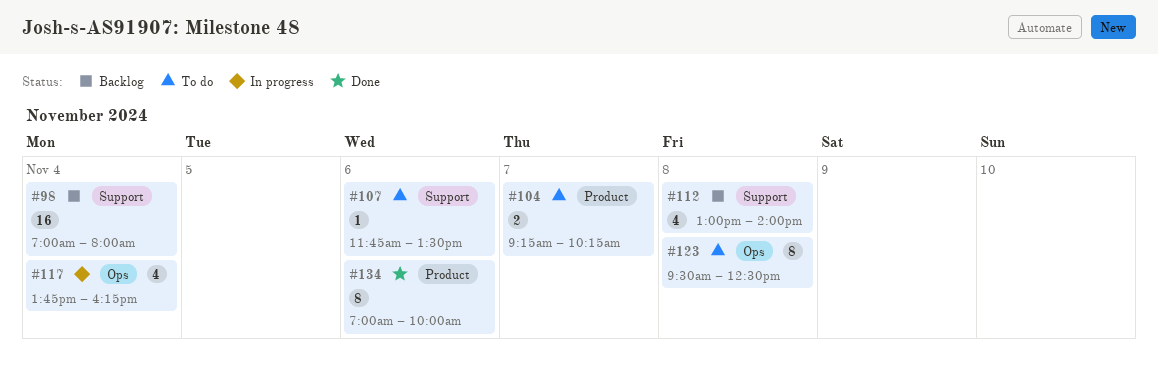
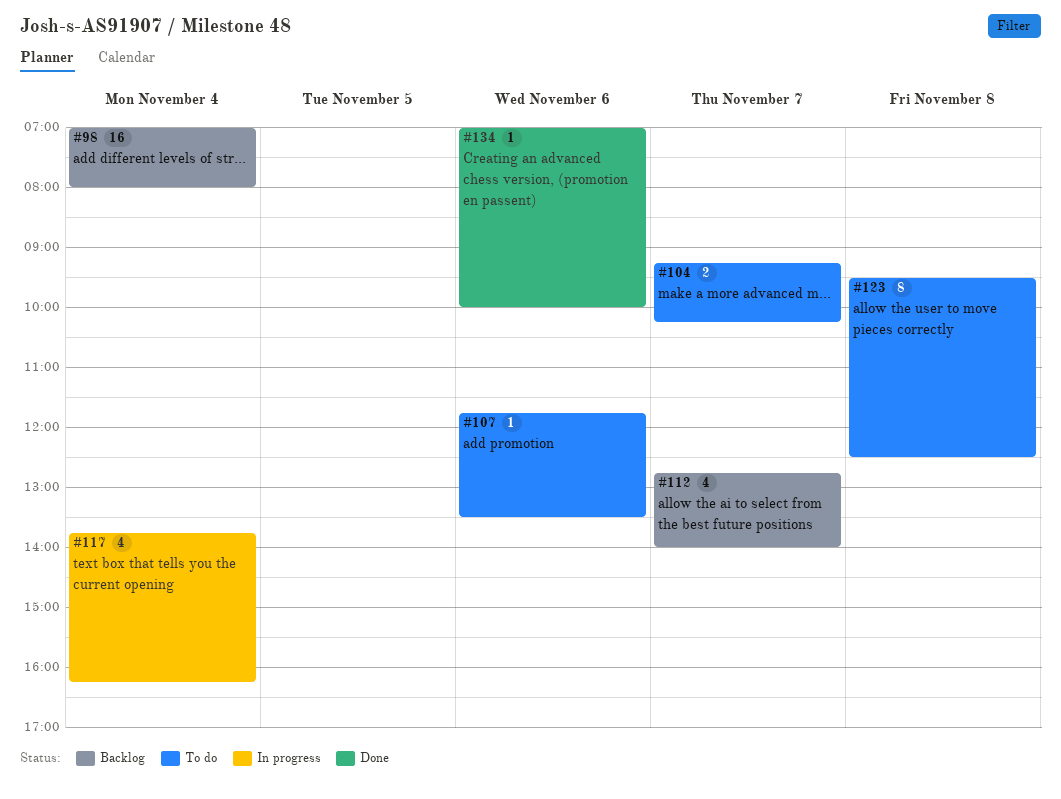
#112, day: Nov 8 -> Nov 7
#112, begins: 13:00 -> 12:45
#134, estimate: 8 -> 1

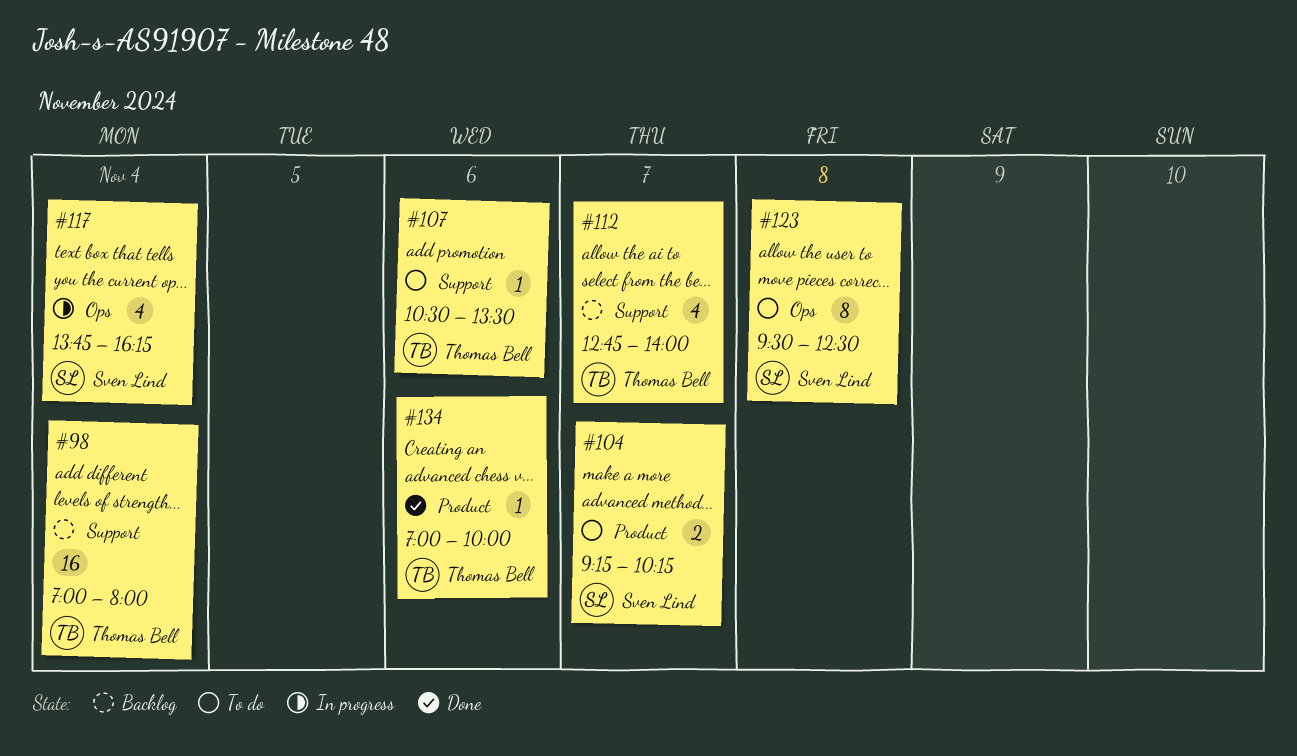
#107, begins: 11:45 -> 10:30

